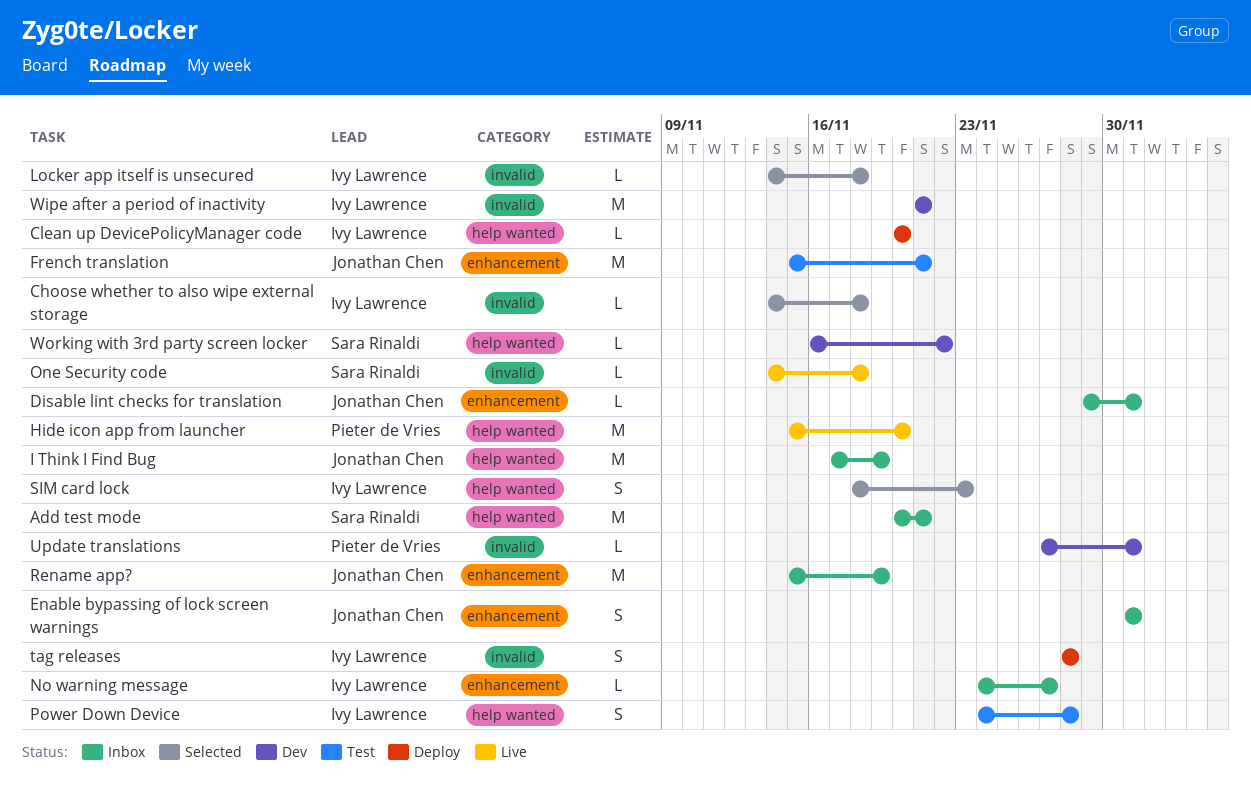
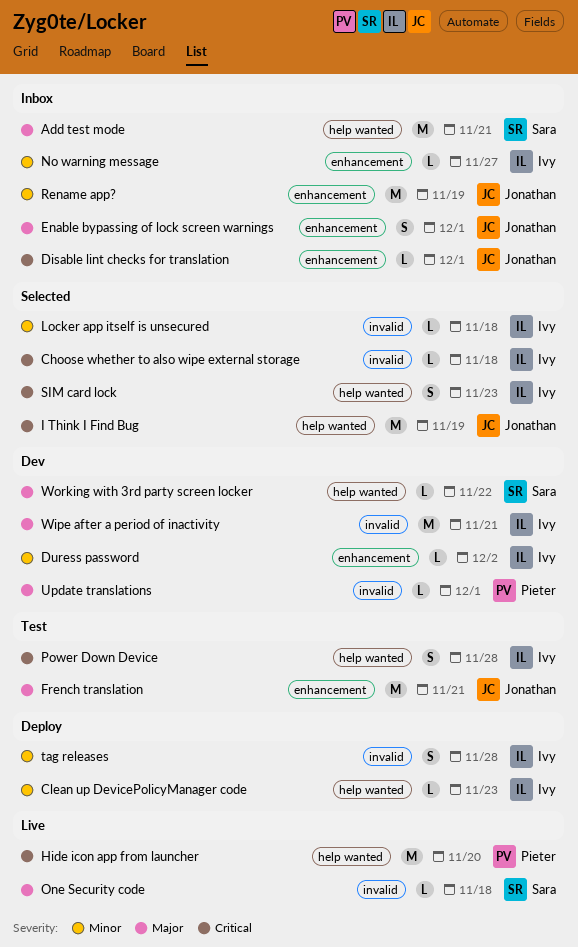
Clean up DevicePolicyManager code, due: Nov 20 -> Nov 23
Duress password: none -> present
I Think I Find Bug, status: Inbox -> Selected

